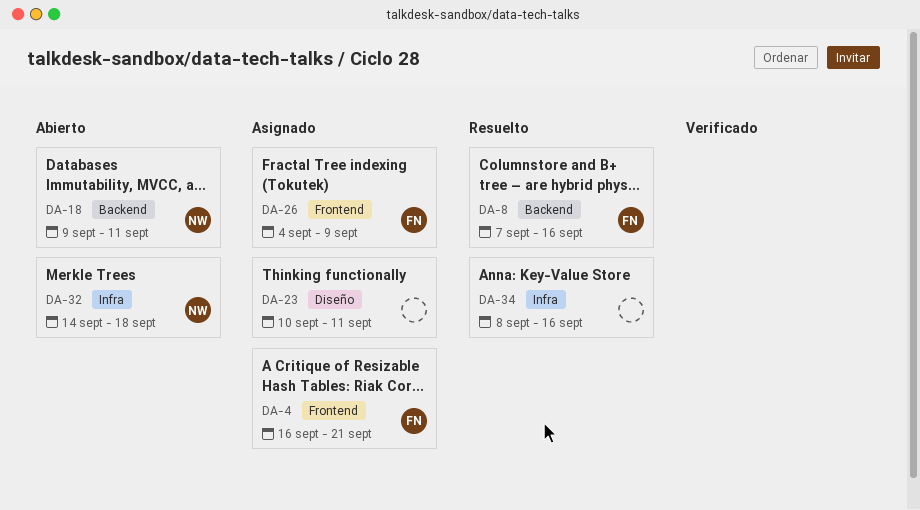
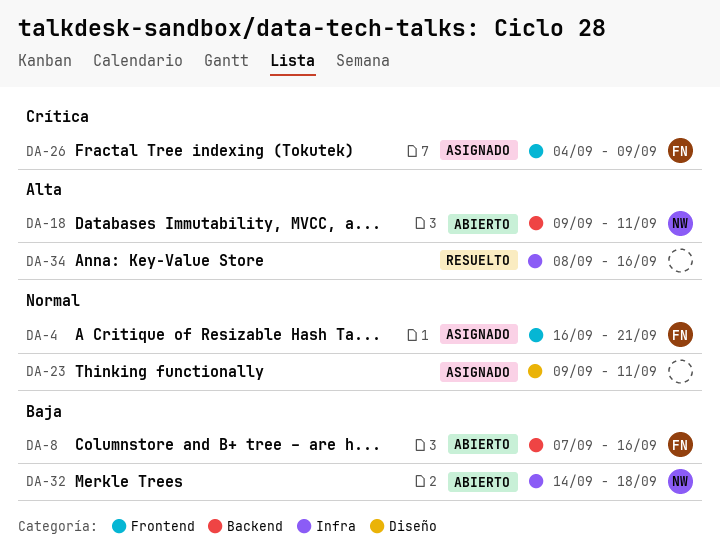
DA-8, status: Resuelto -> Abierto
DA-23, start: Sep 10 -> Sep 9

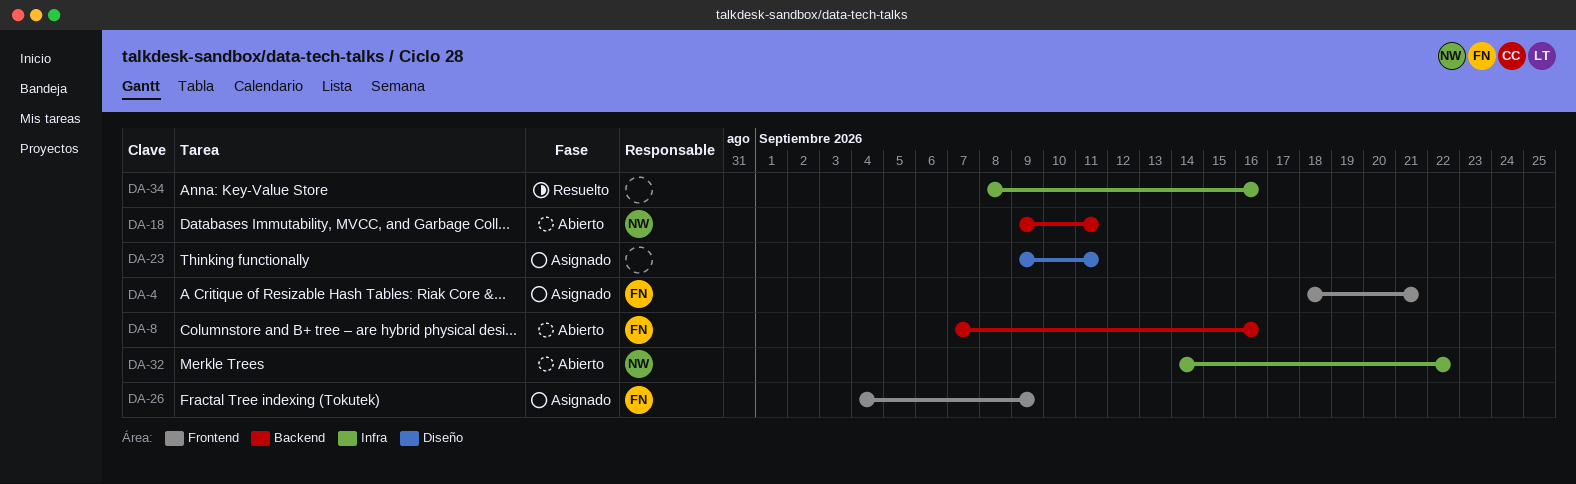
DA-4, start: Sep 16 -> Sep 18
DA-32, due: Sep 18 -> Sep 22

